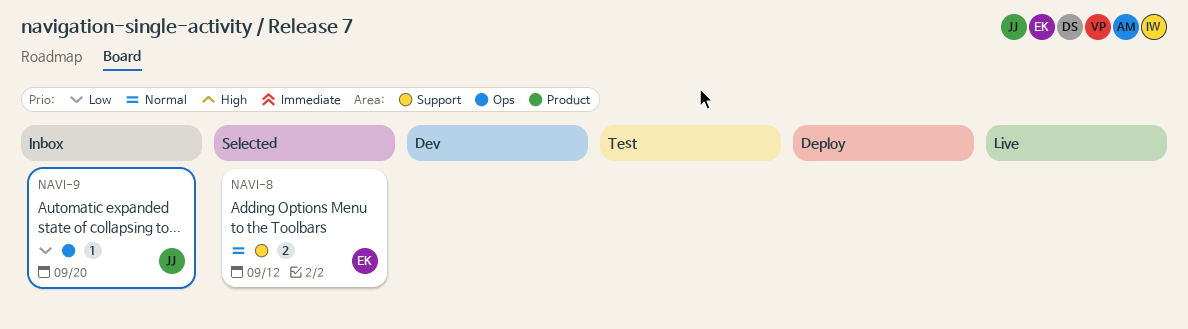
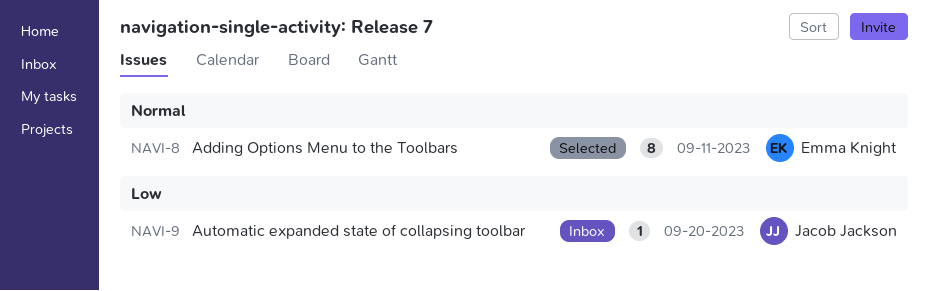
NAVI-8, estimate: 2 -> 8
NAVI-8, due: Sep 12 -> Sep 11

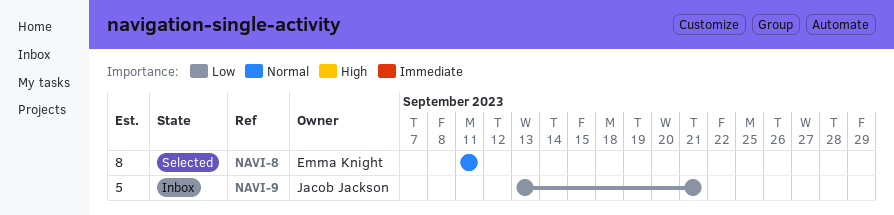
NAVI-9, estimate: 1 -> 5
NAVI-9, due: Sep 20 -> Sep 21

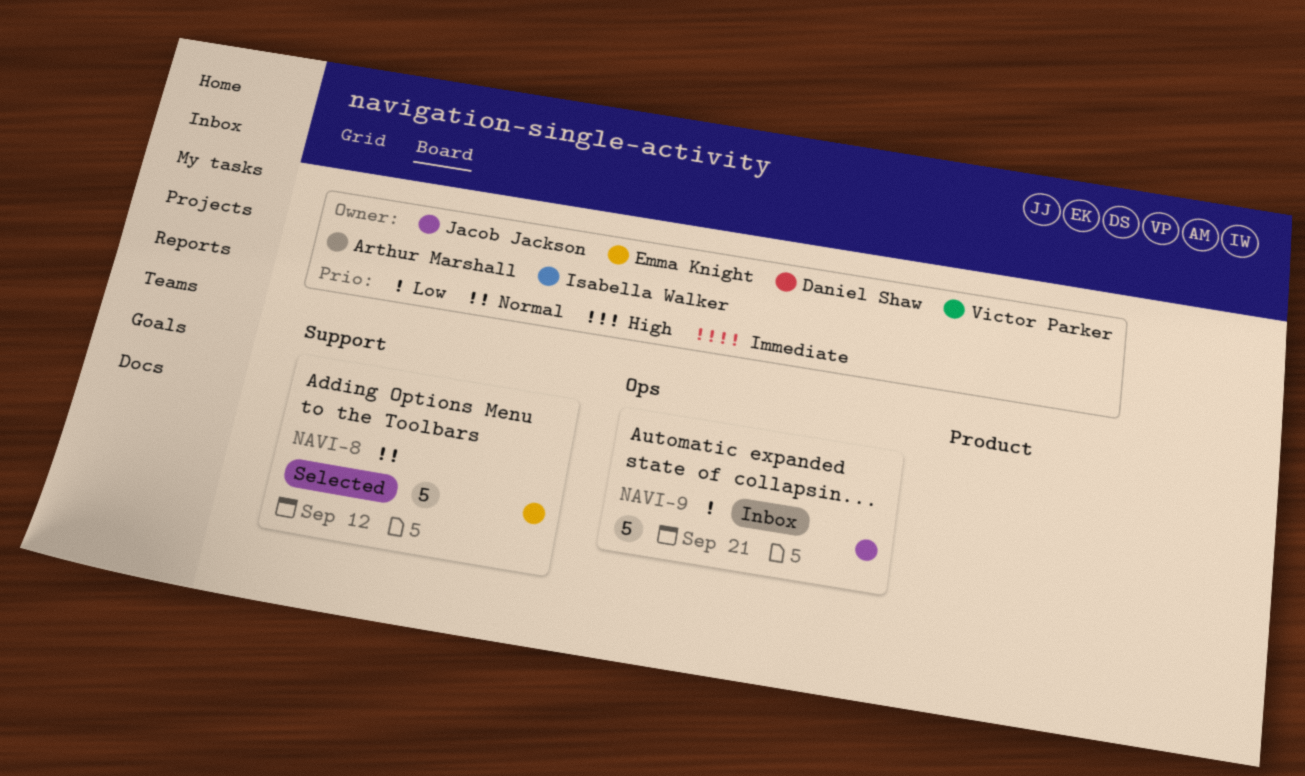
NAVI-8, estimate: 8 -> 5
NAVI-8, due: Sep 11 -> Sep 12

